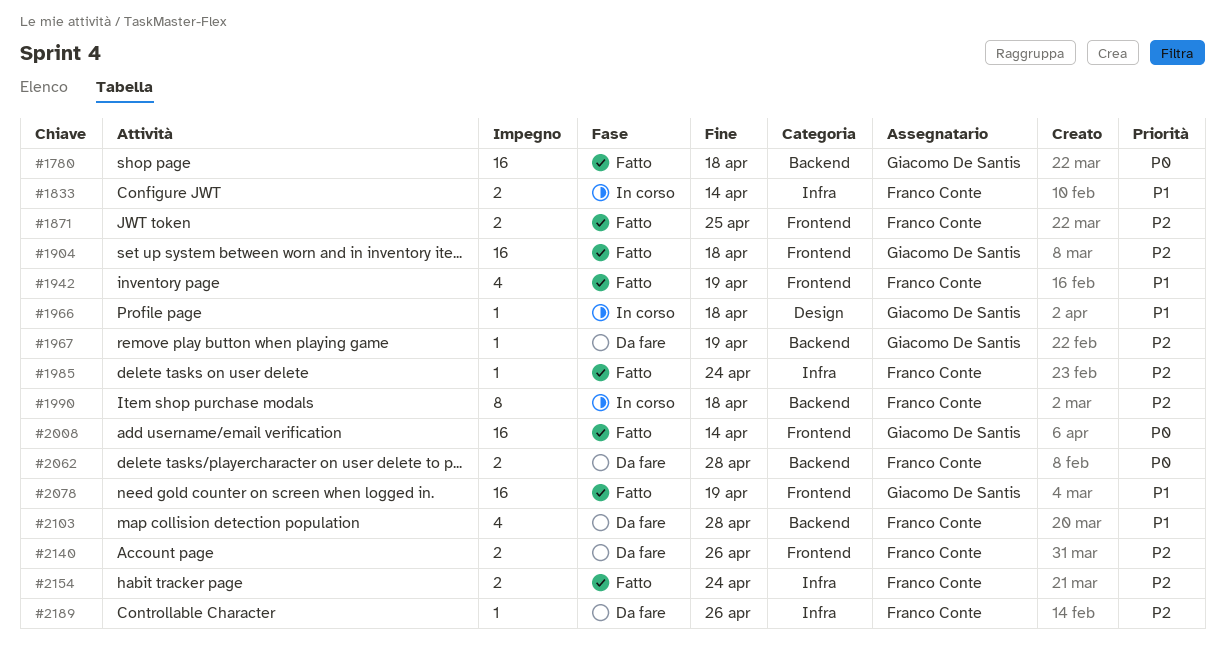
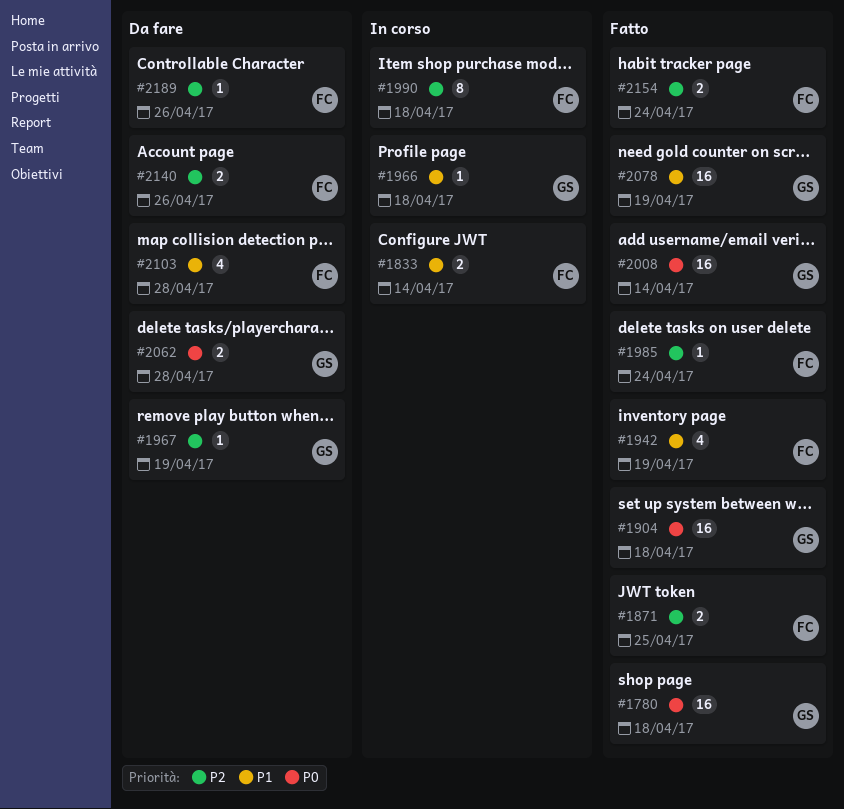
#1904, priority: P2 -> P0
#2062, owner: Franco Conte -> Giacomo De Santis

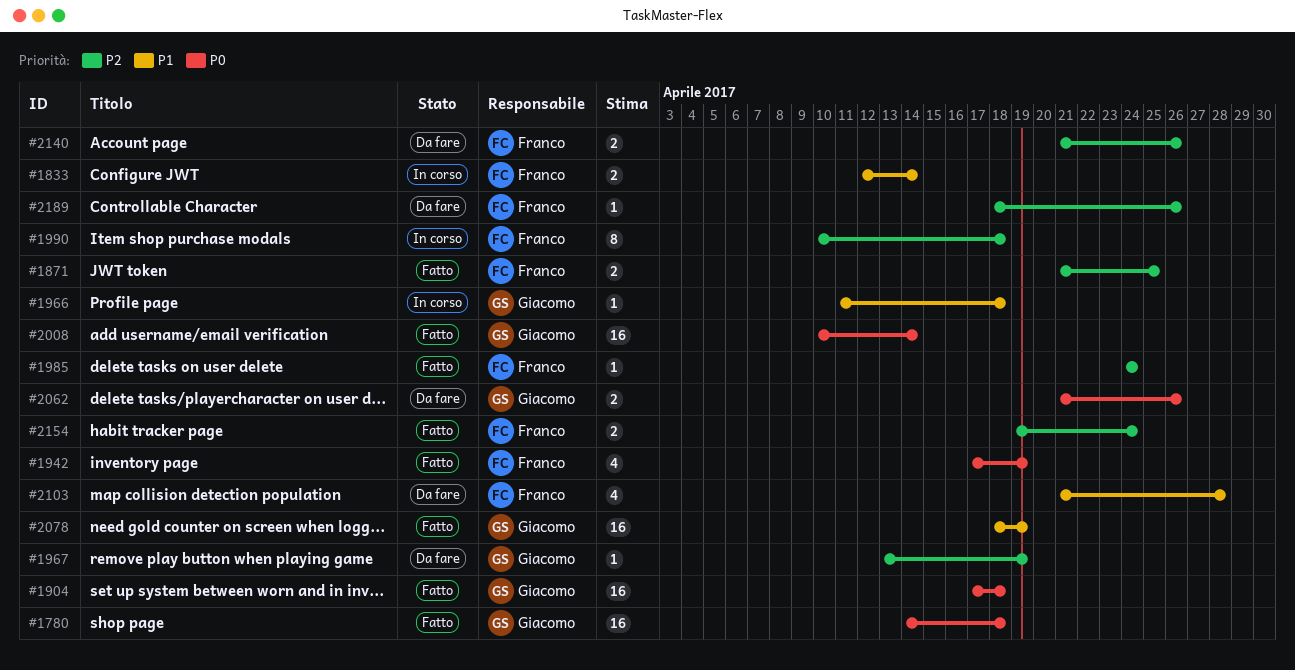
#1942, priority: P1 -> P0
#2062, due: Apr 28 -> Apr 26

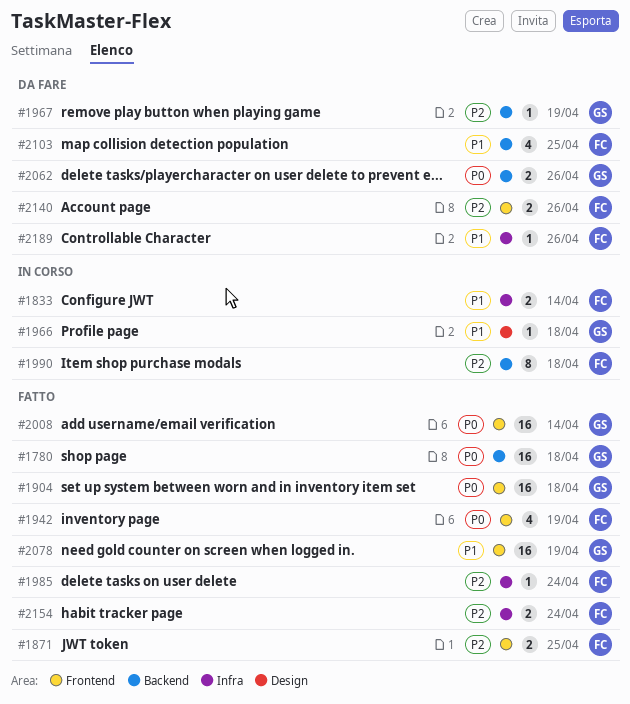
#2103, due: Apr 28 -> Apr 25
#2189, priority: P2 -> P1

